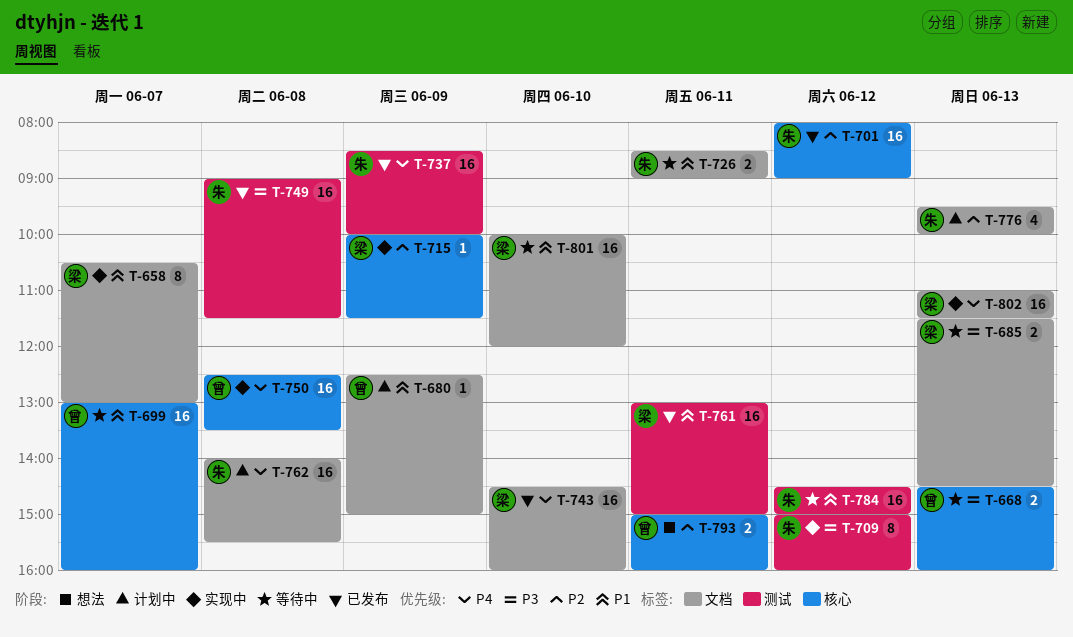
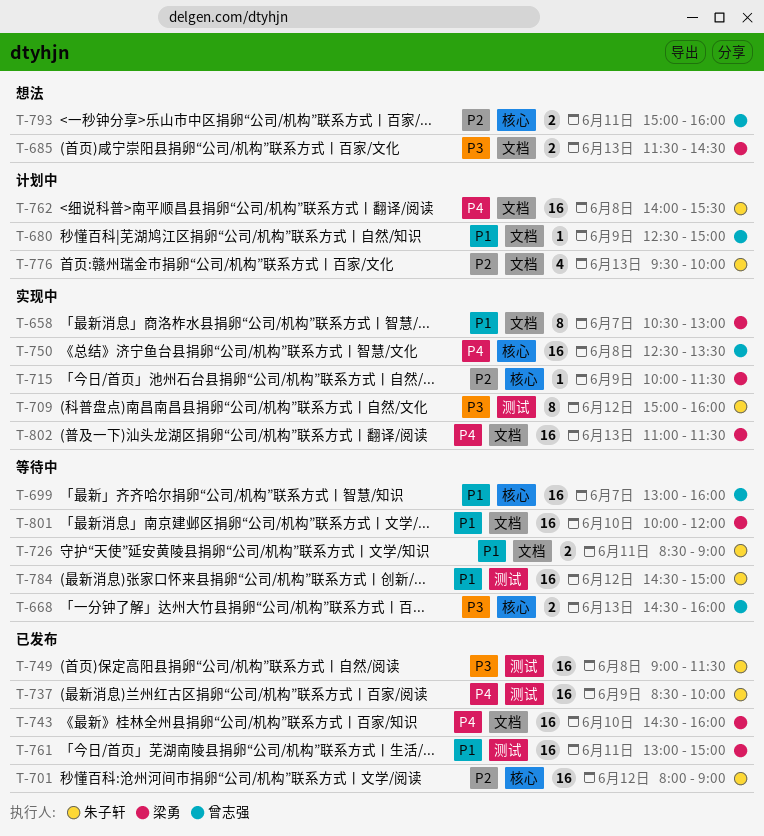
T-685, status: 等待中 -> 想法

